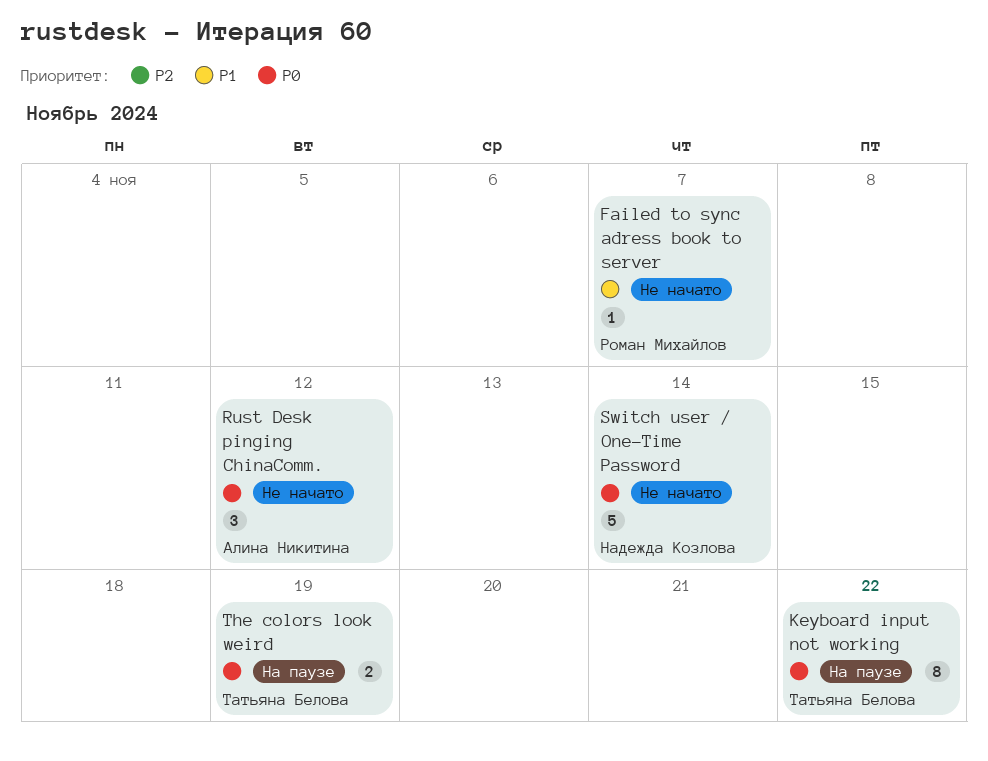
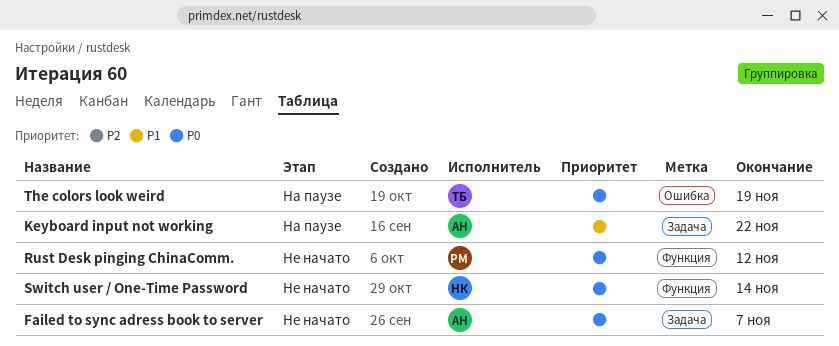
Failed to sync adress book to server, owner: Роман Михайлов -> Алина Никитина
Failed to sync adress book to server, priority: P1 -> P0
Keyboard input not working, owner: Татьяна Белова -> Алина Никитина
Keyboard input not working, priority: P0 -> P1
Rust Desk pinging ChinaComm., owner: Алина Никитина -> Роман Михайлов

